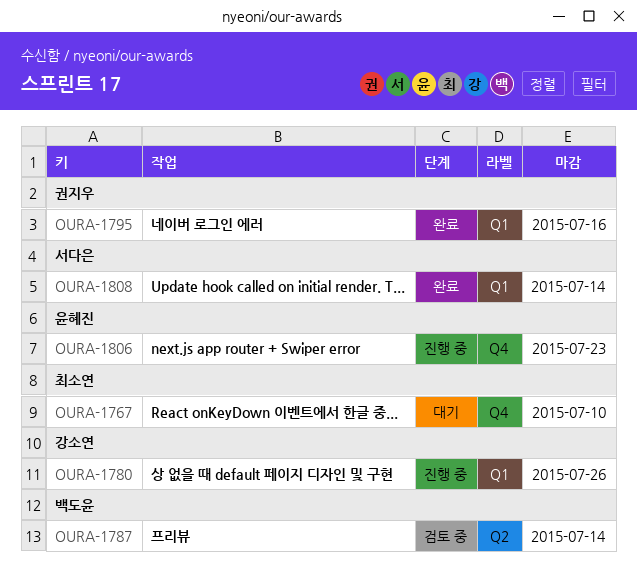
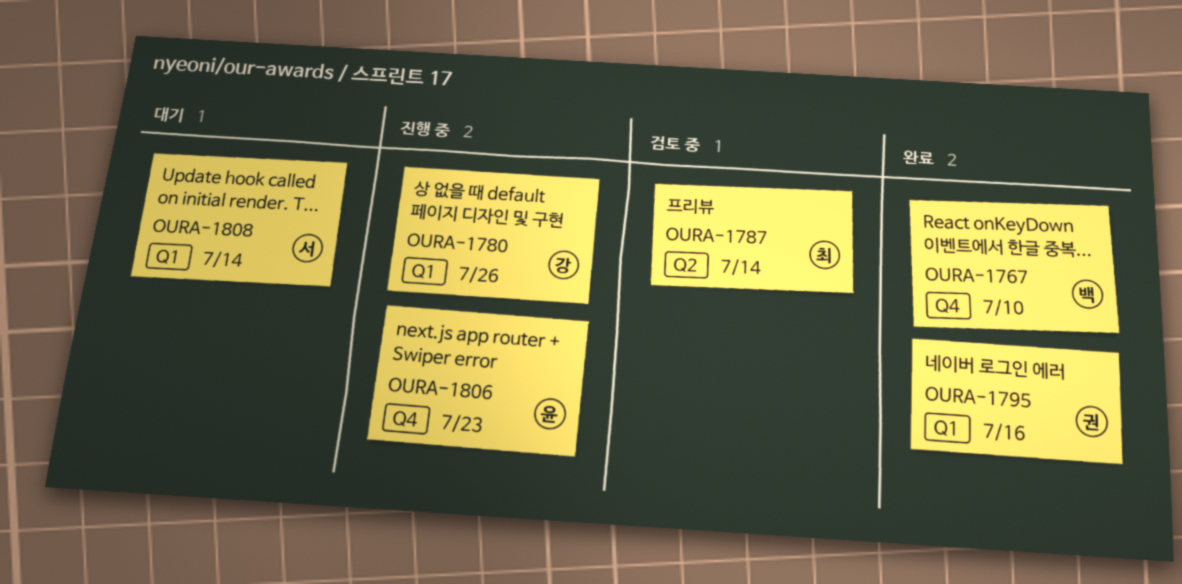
OURA-1767, status: 대기 -> 완료
OURA-1767, owner: 최소연 -> 백도윤
OURA-1787, owner: 백도윤 -> 최소연
OURA-1808, status: 완료 -> 대기

